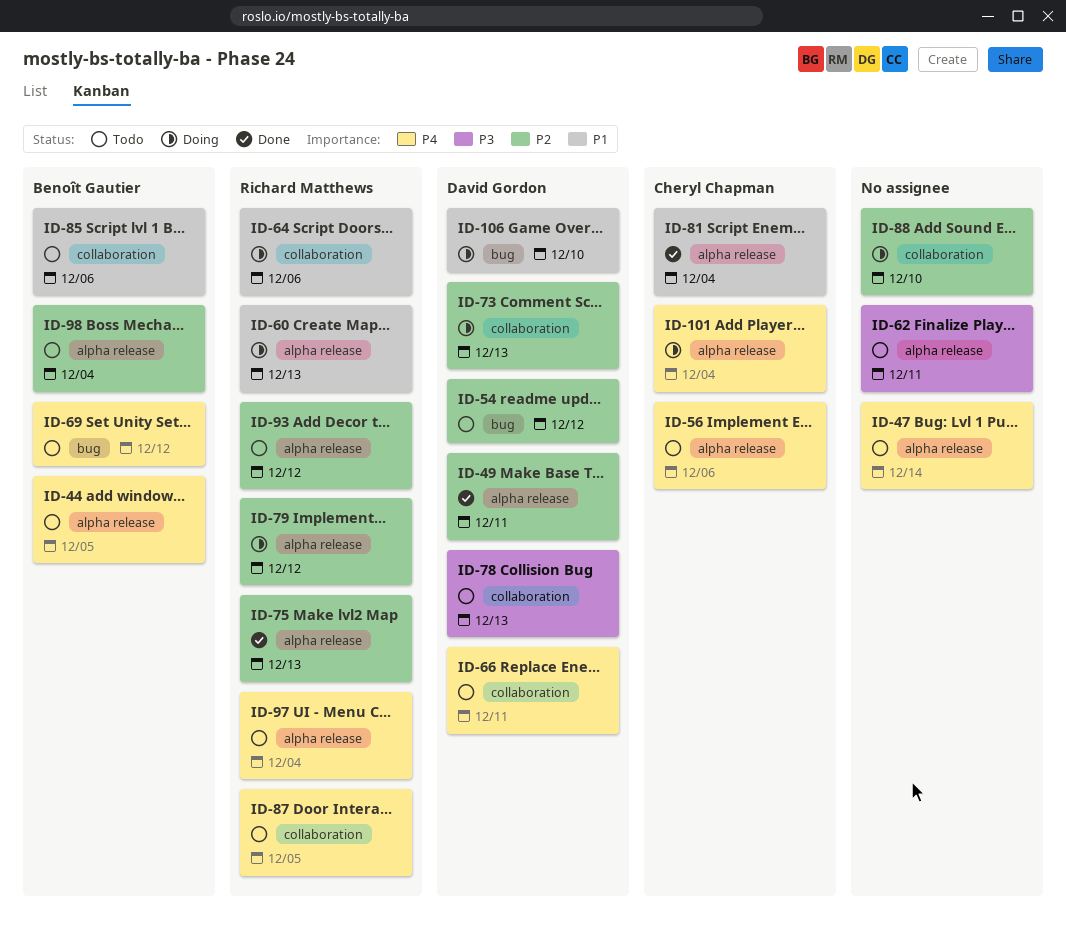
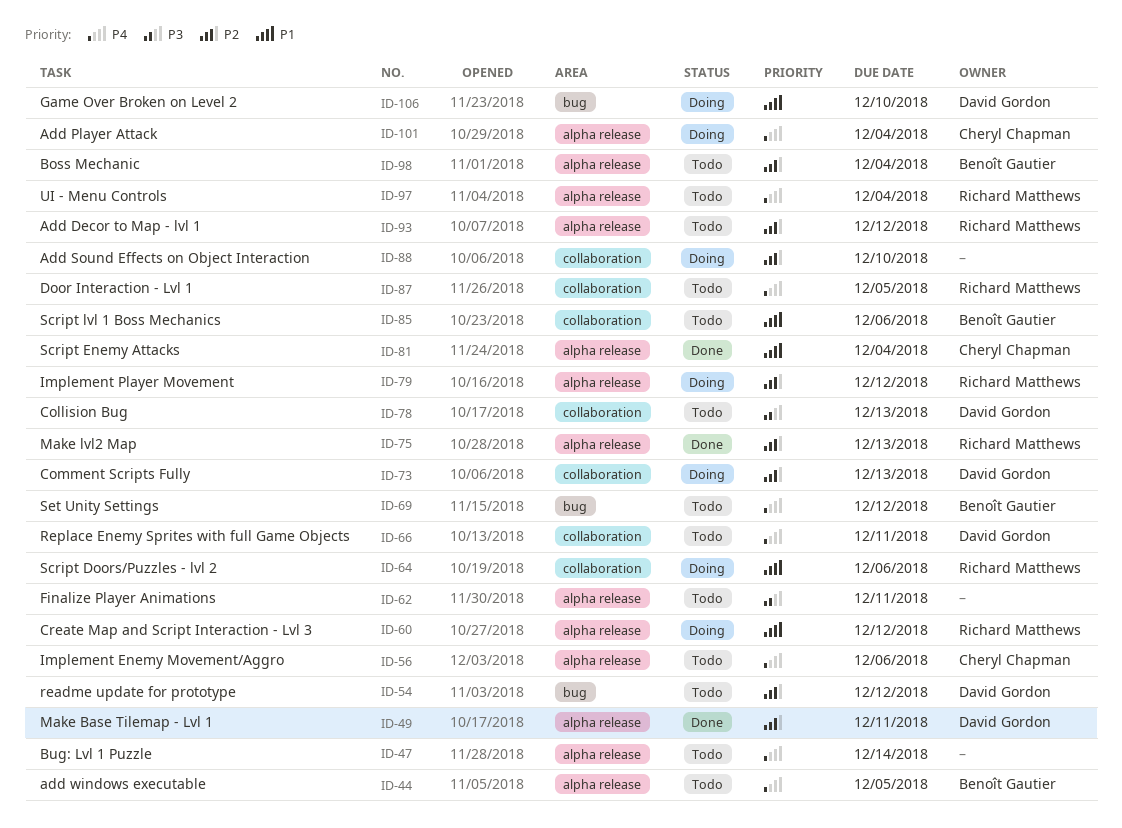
ID-60, due: Dec 13 -> Dec 12

